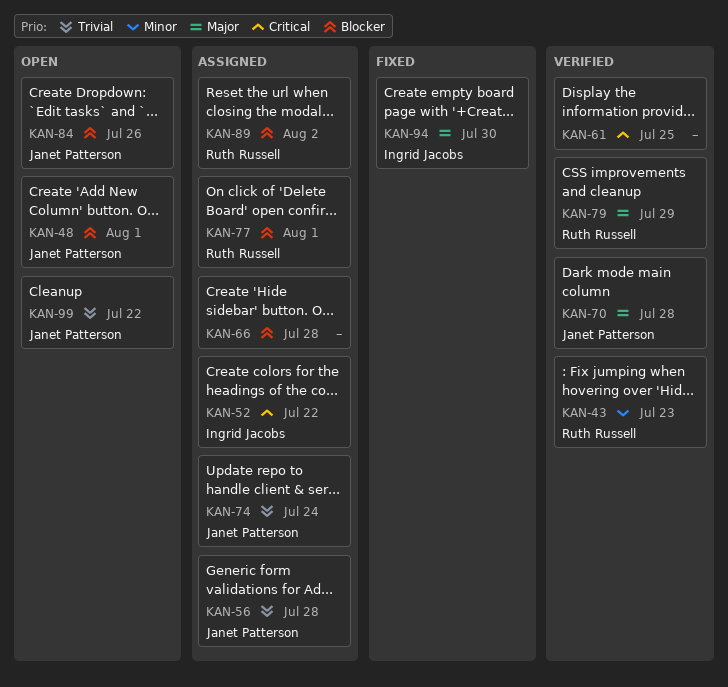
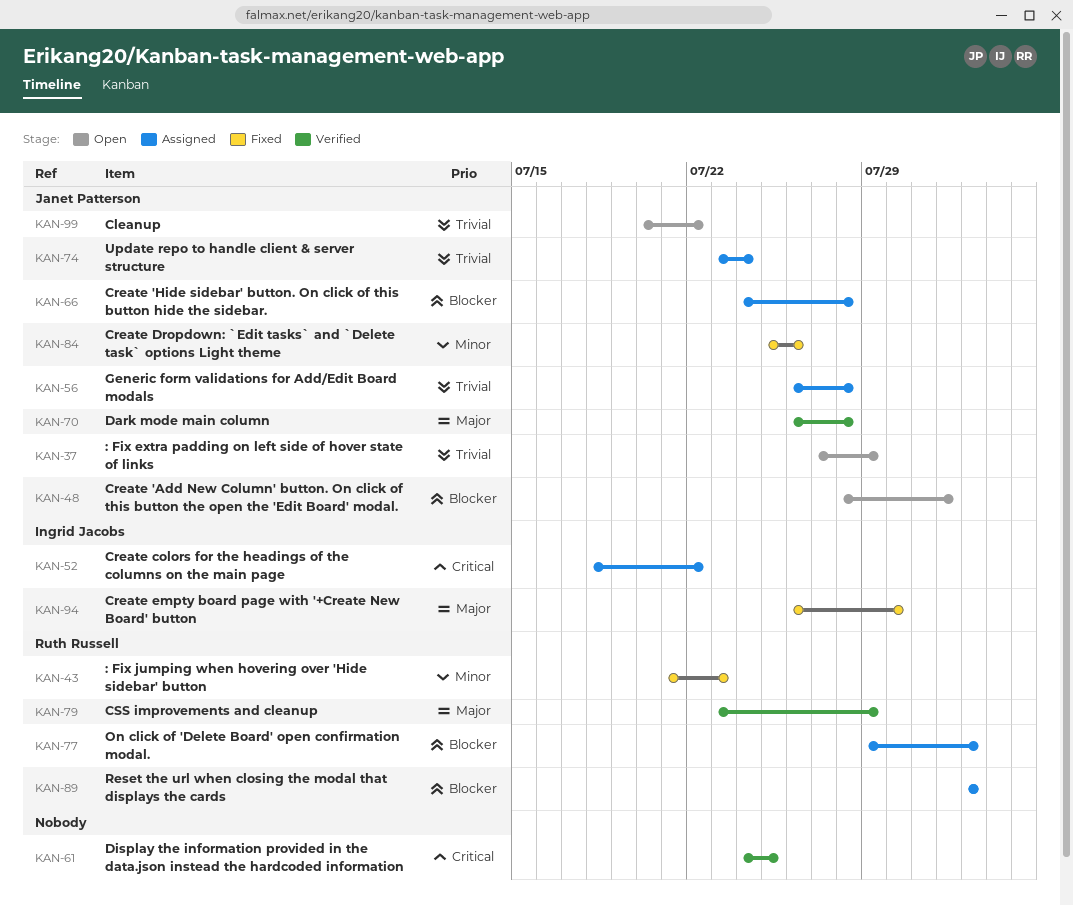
KAN-37: none -> present
KAN-43, status: Verified -> Fixed
KAN-66, owner: none -> Janet Patterson
KAN-77, due: Aug 1 -> Aug 2
KAN-84, status: Open -> Fixed
KAN-84, priority: Blocker -> Minor

